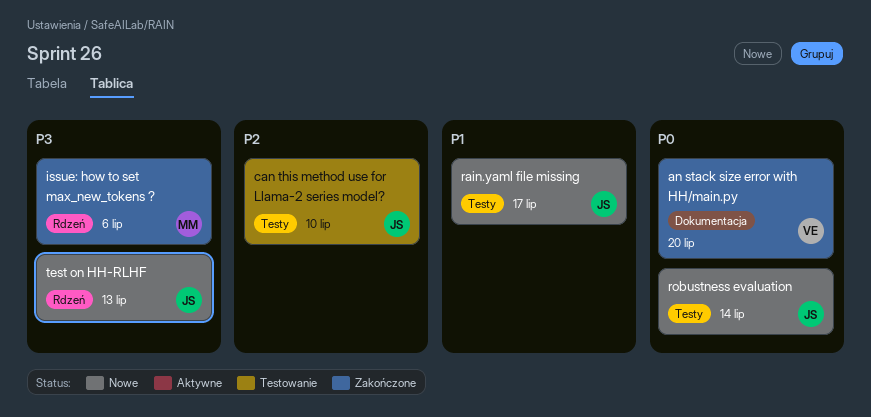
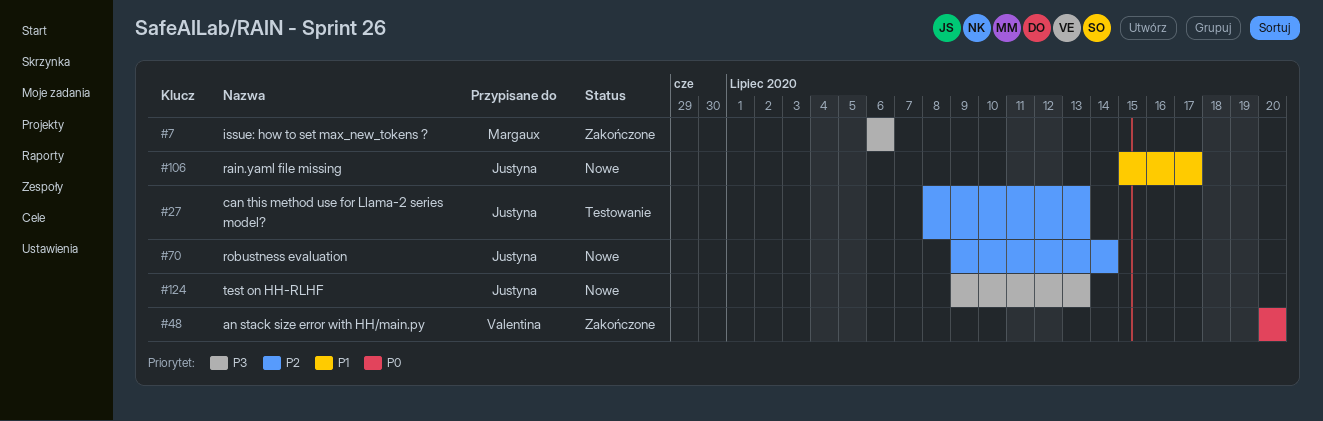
can this method use for Llama-2 series model?, due: Jul 10 -> Jul 13
robustness evaluation, priority: P0 -> P2

